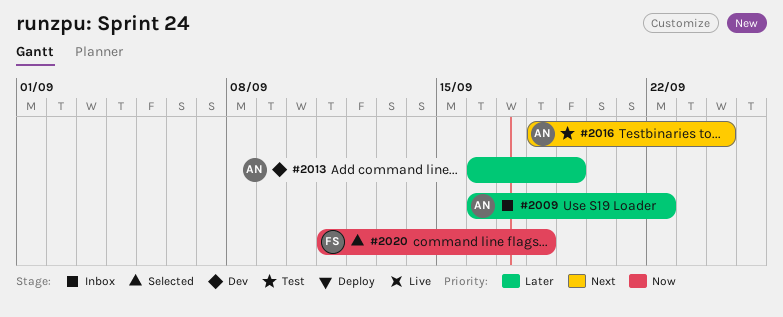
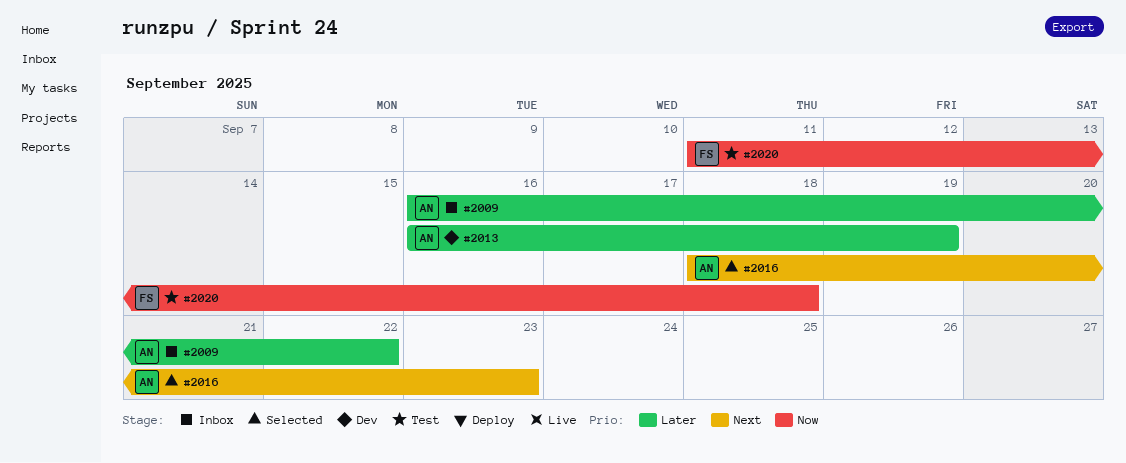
#2016, status: Test -> Selected
#2016, due: Sep 24 -> Sep 23
#2020, status: Selected -> Test

